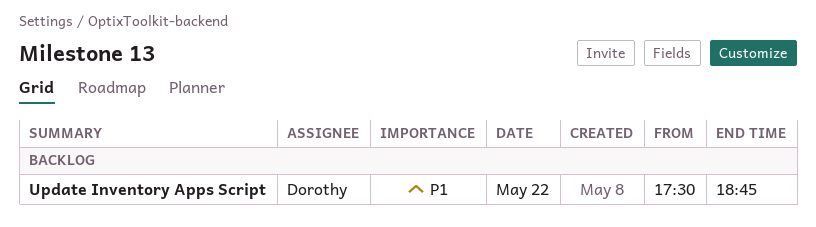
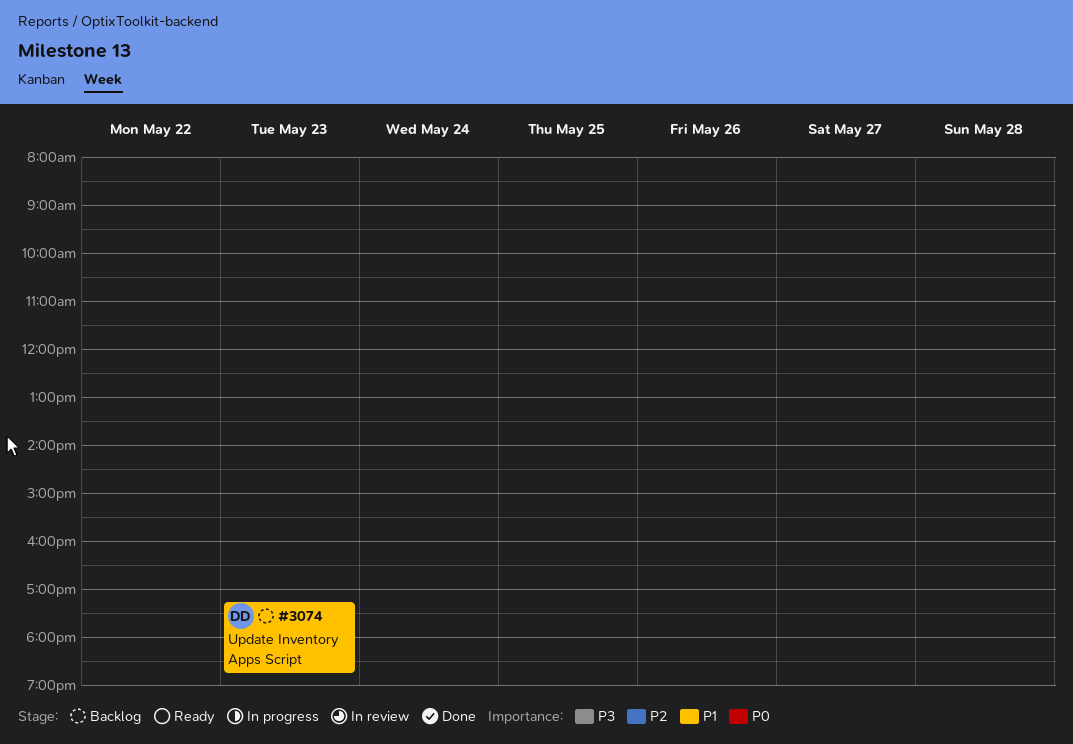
Update Inventory Apps Script, day: May 22 -> May 23
Update Inventory Apps Script, begins: 17:30 -> 17:15

